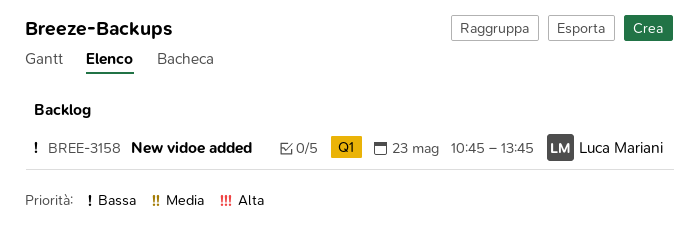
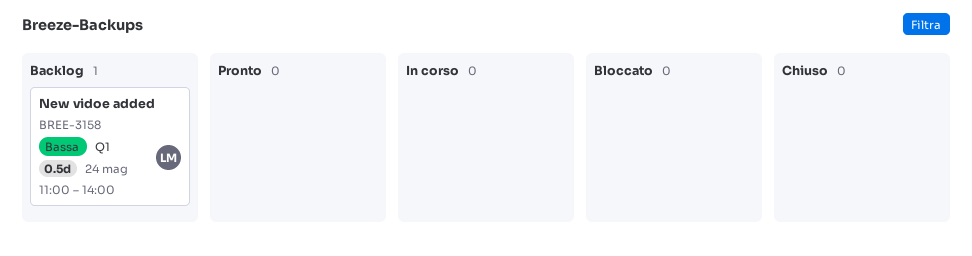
BREE-3158, day: May 23 -> May 24
BREE-3158, begins: 10:45 -> 11:00
BREE-3158, ends: 13:45 -> 14:00

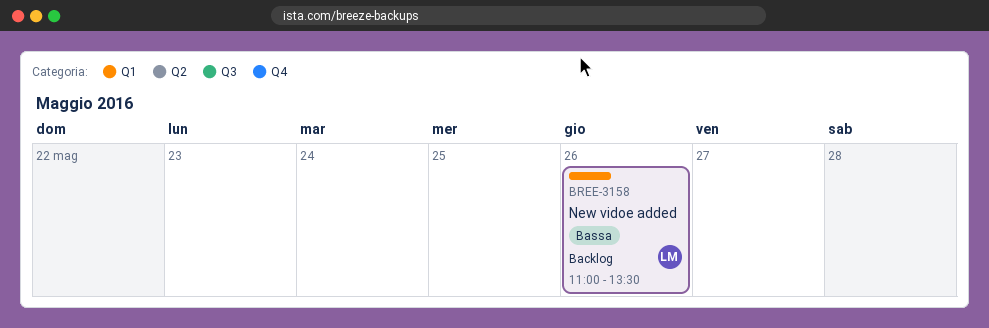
BREE-3158, day: May 24 -> May 26
BREE-3158, ends: 14:00 -> 13:30

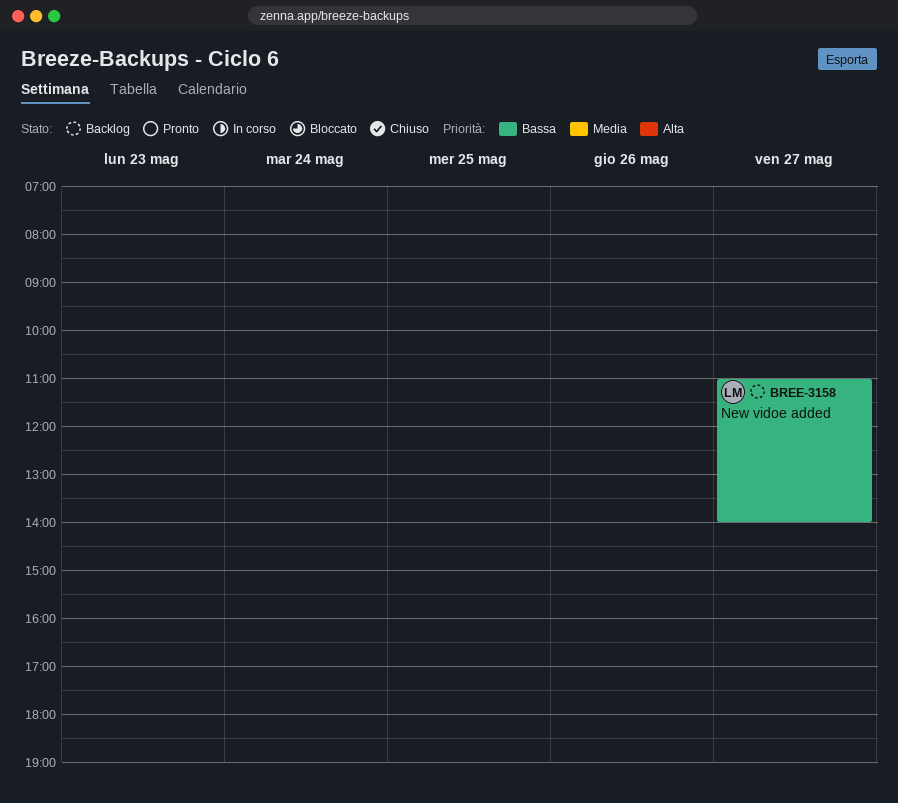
BREE-3158, day: May 26 -> May 27
BREE-3158, ends: 13:30 -> 14:00

